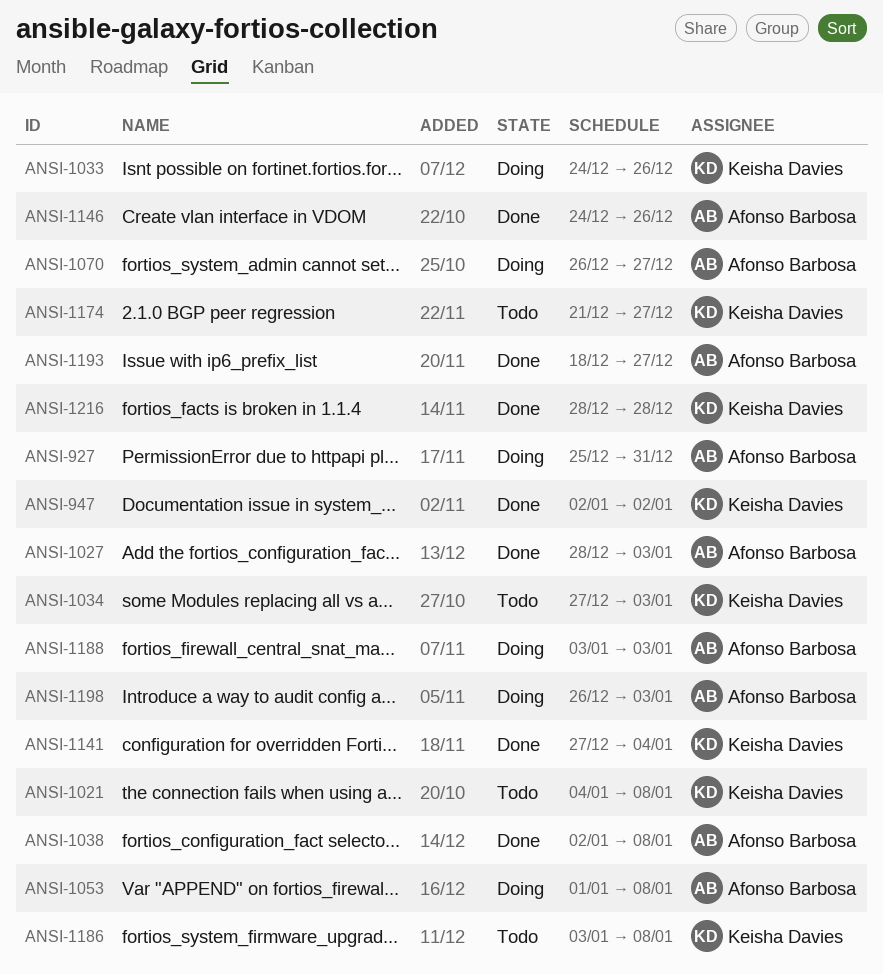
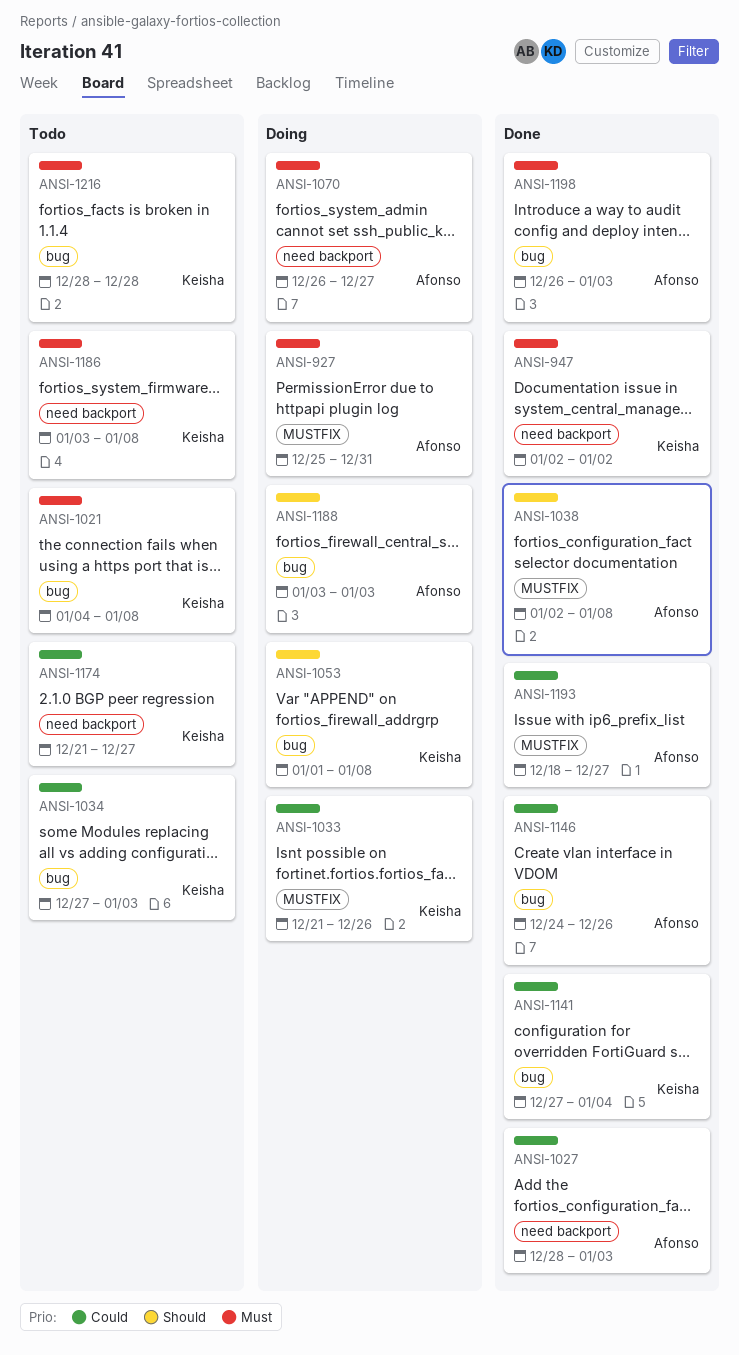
ANSI-1033, start: Dec 24 -> Dec 21
ANSI-1053, owner: Afonso Barbosa -> Keisha Davies
ANSI-1198, status: Doing -> Done
ANSI-1216, status: Done -> Todo

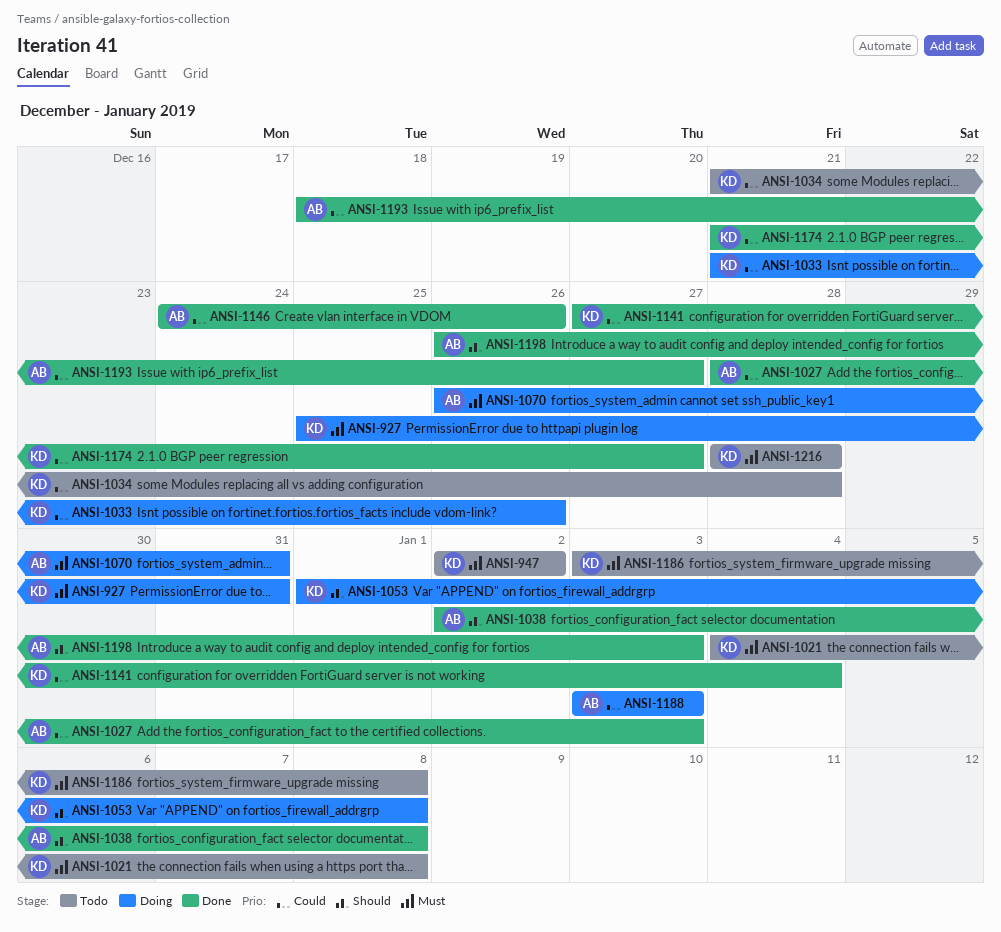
ANSI-927, owner: Afonso -> Keisha
ANSI-947, status: Done -> Todo
ANSI-1034, start: Dec 27 -> Dec 21
ANSI-1034, due: Jan 3 -> Dec 28
ANSI-1070, due: Dec 27 -> Dec 31
ANSI-1174, status: Todo -> Done
ANSI-1188, priority: Should -> Could
ANSI-1198, priority: Must -> Should

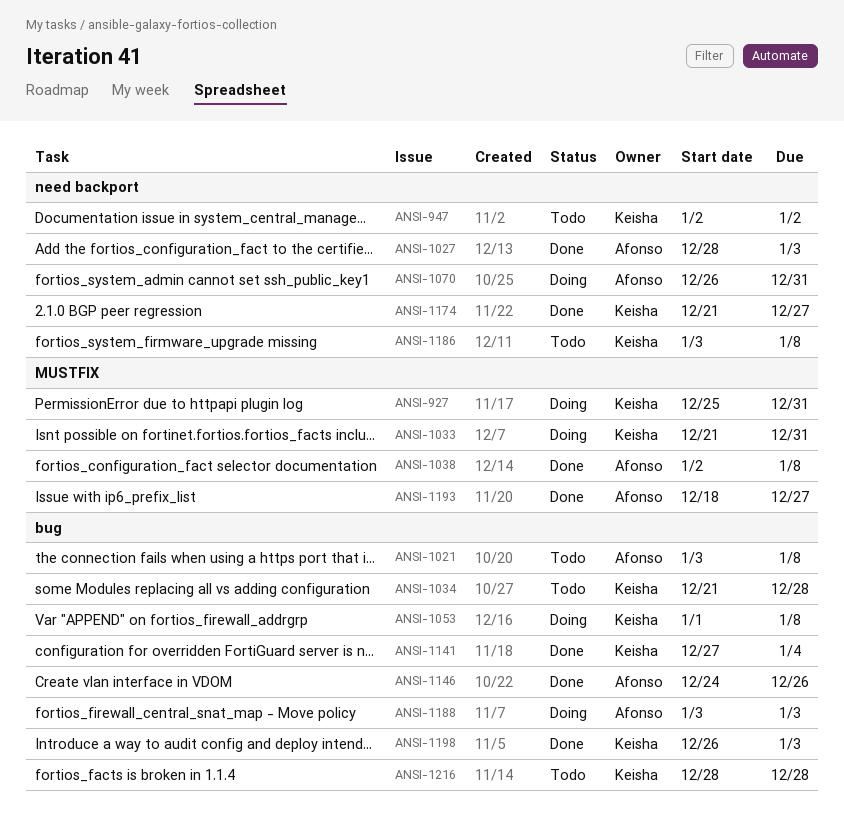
ANSI-1021, owner: Keisha -> Afonso
ANSI-1021, start: Jan 4 -> Jan 3
ANSI-1033, due: Dec 26 -> Dec 31
ANSI-1198, owner: Afonso -> Keisha

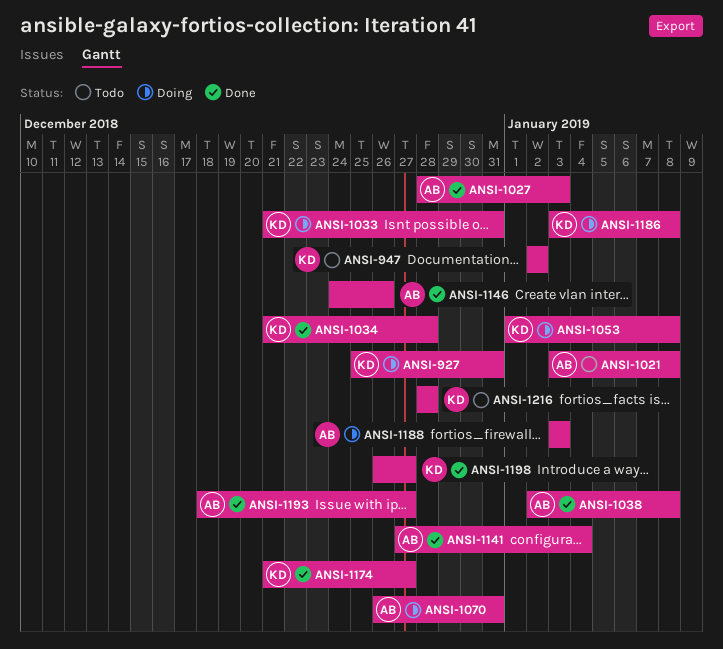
ANSI-1034, status: Todo -> Done
ANSI-1141, owner: Keisha -> Afonso
ANSI-1186, status: Todo -> Doing
ANSI-1198, due: Jan 3 -> Dec 27

